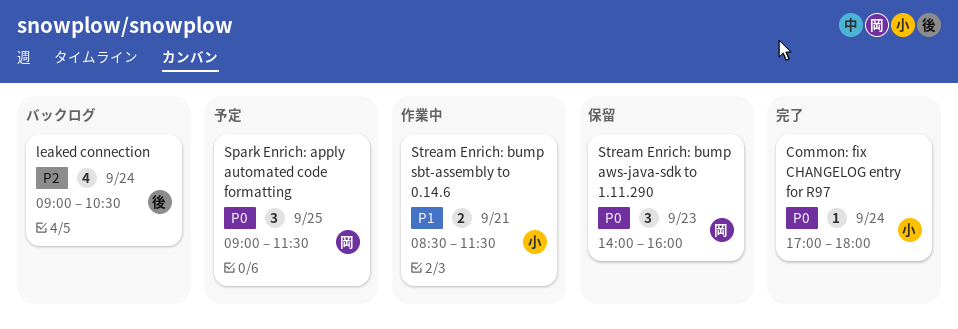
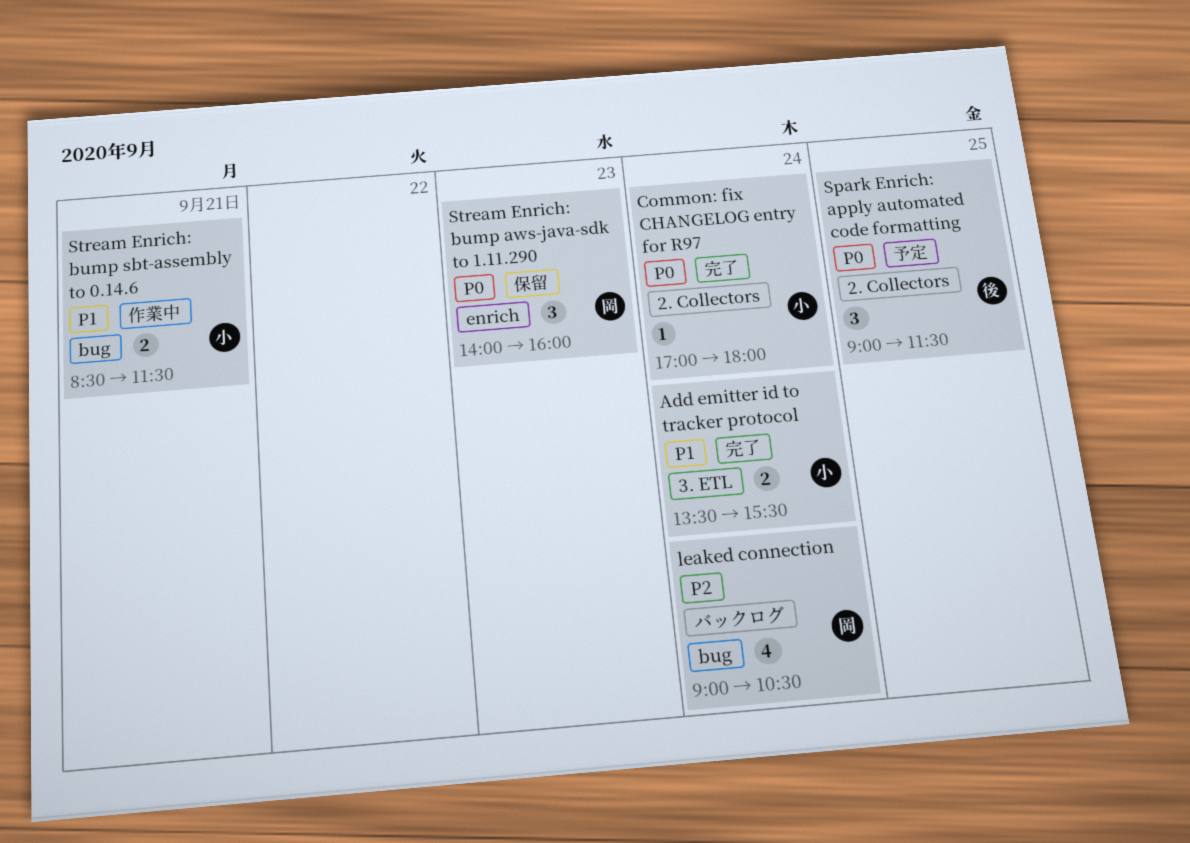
Add emitter id to tracker protocol: none -> present
leaked connection, owner: 後 -> 岡
Spark Enrich: apply automated code formatting, owner: 岡 -> 後

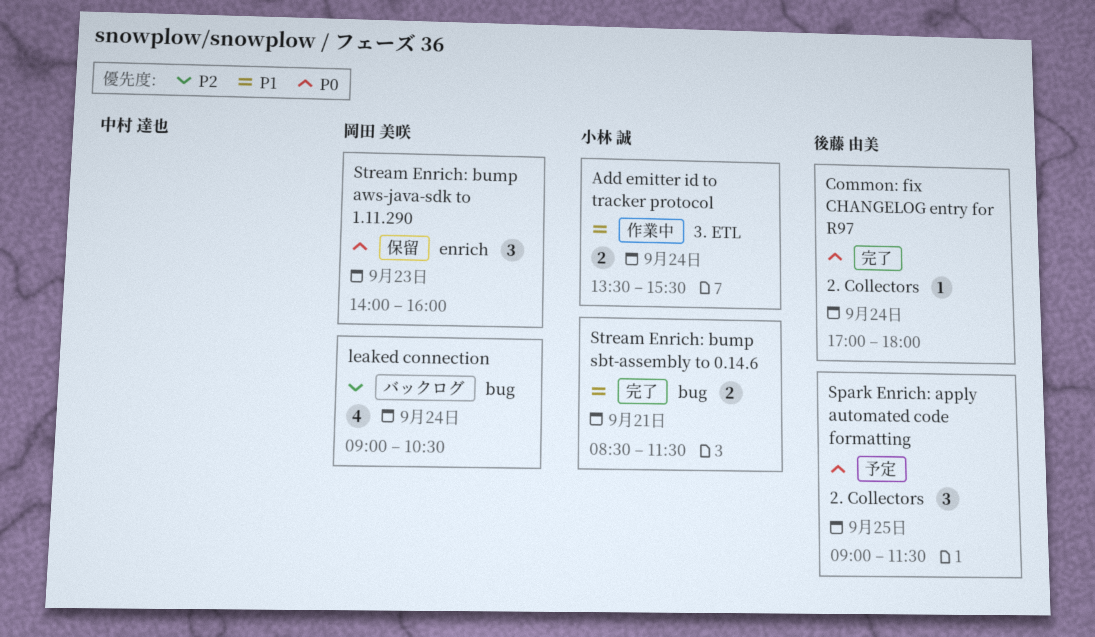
Add emitter id to tracker protocol, status: 完了 -> 作業中
Common: fix CHANGELOG entry for R97, owner: 小林 誠 -> 後藤 由美
Stream Enrich: bump sbt-assembly to 0.14.6, status: 作業中 -> 完了

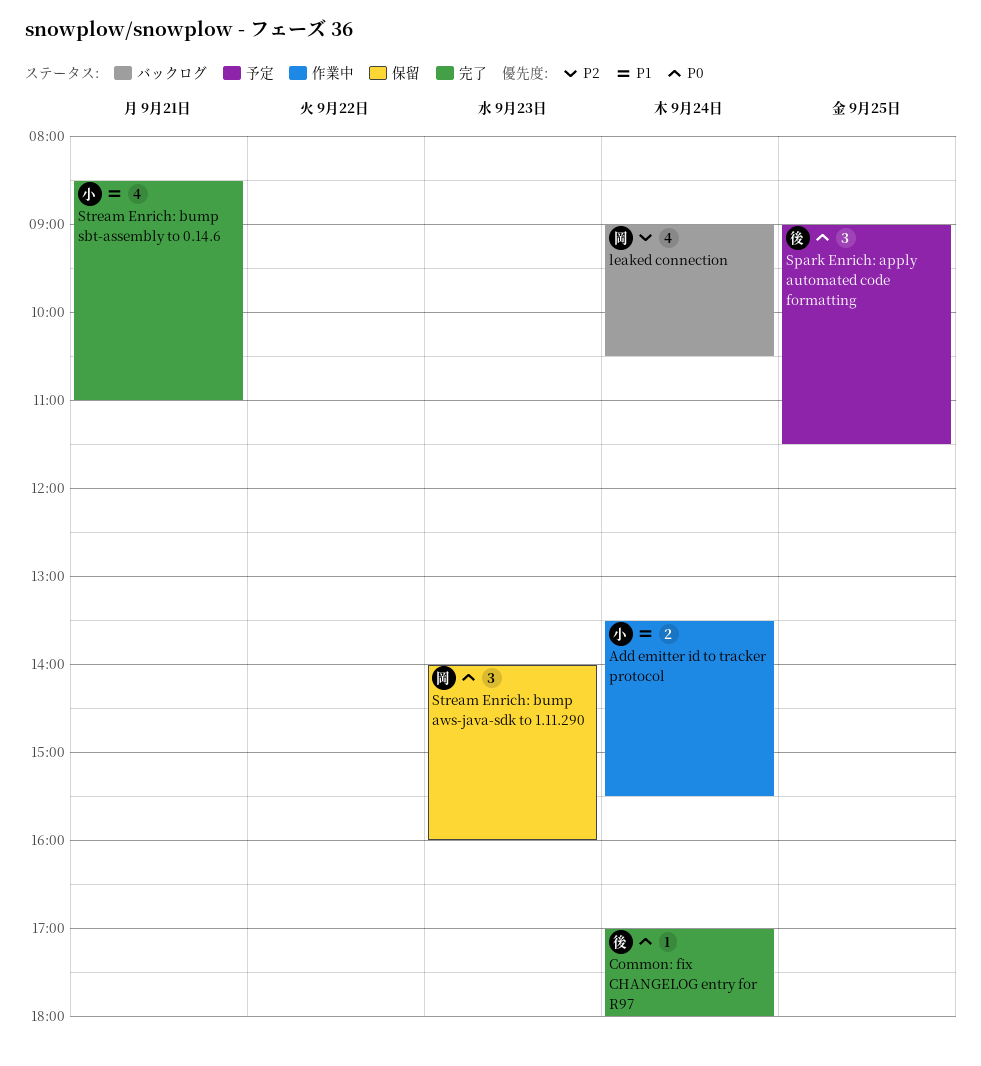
Stream Enrich: bump sbt-assembly to 0.14.6, estimate: 2 -> 4
Stream Enrich: bump sbt-assembly to 0.14.6, ends: 11:30 -> 11:00

